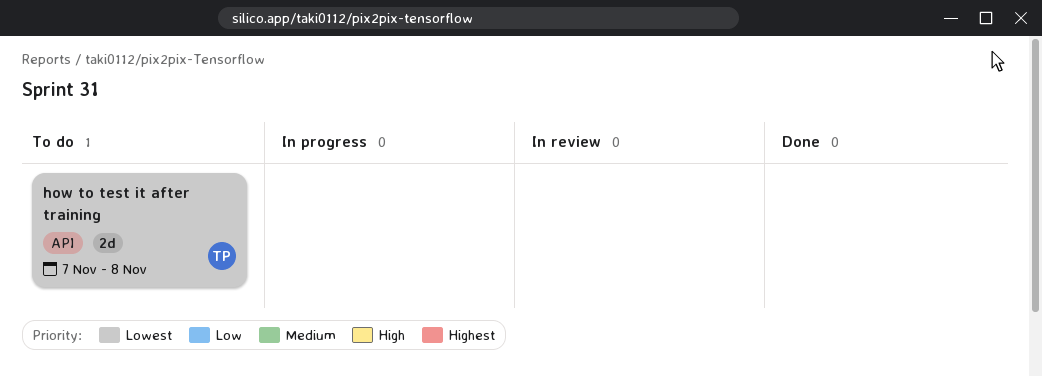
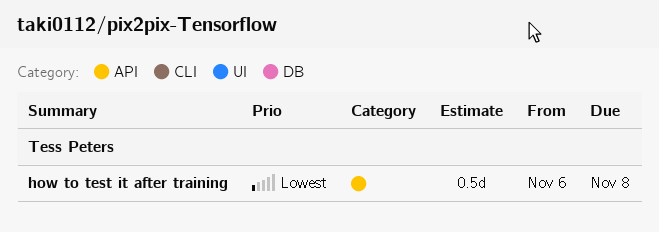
how to test it after training, estimate: 2d -> 0.5d
how to test it after training, start: Nov 7 -> Nov 6

